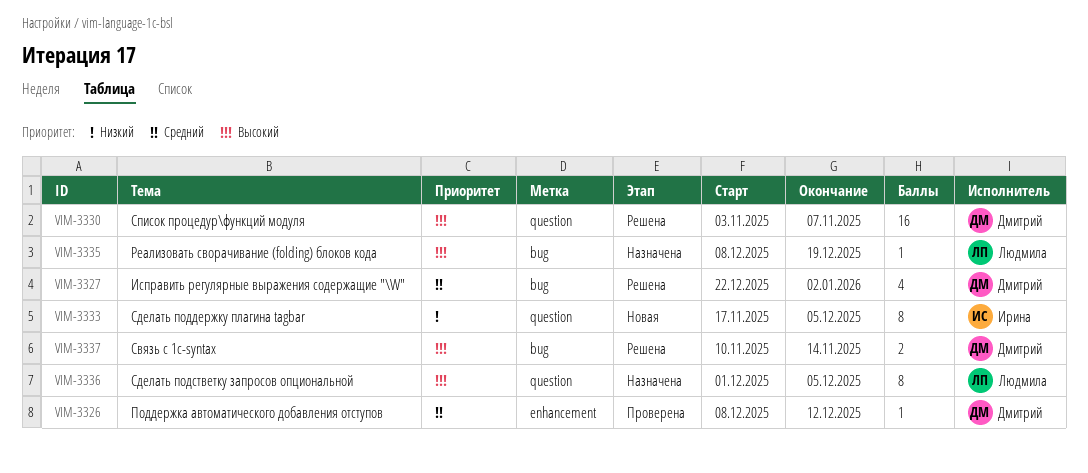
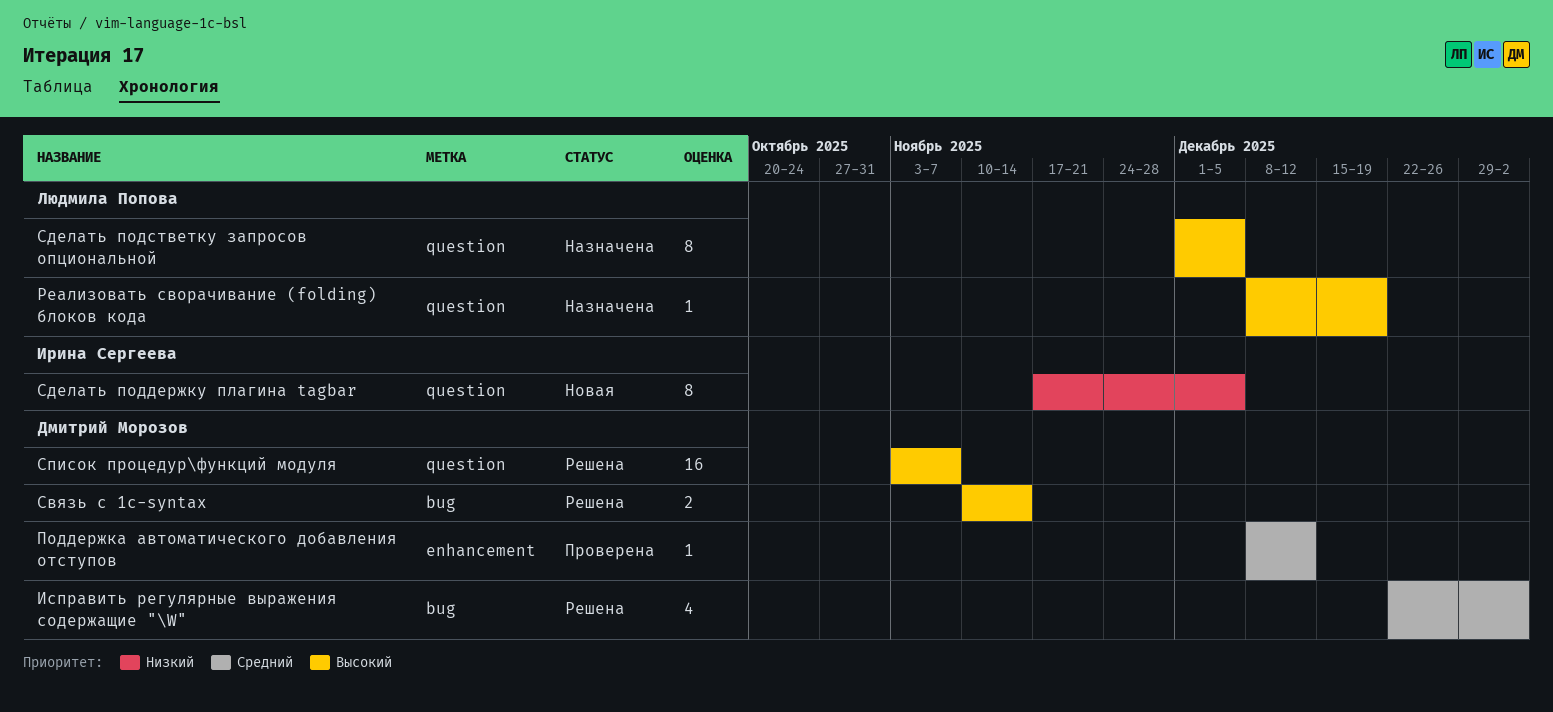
Реализовать сворачивание (folding) блоков кода, label: bug -> question

